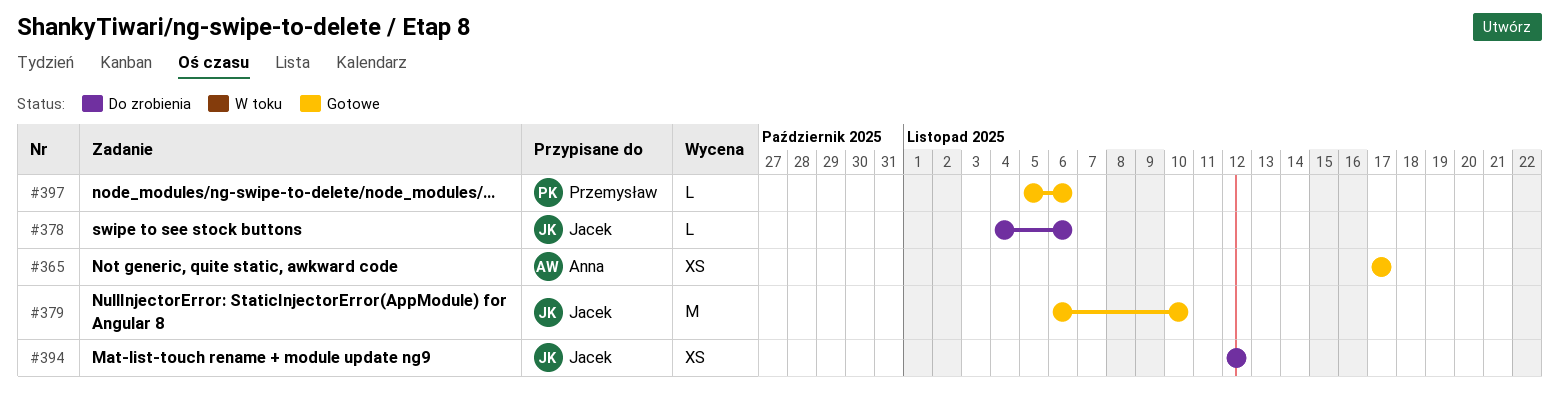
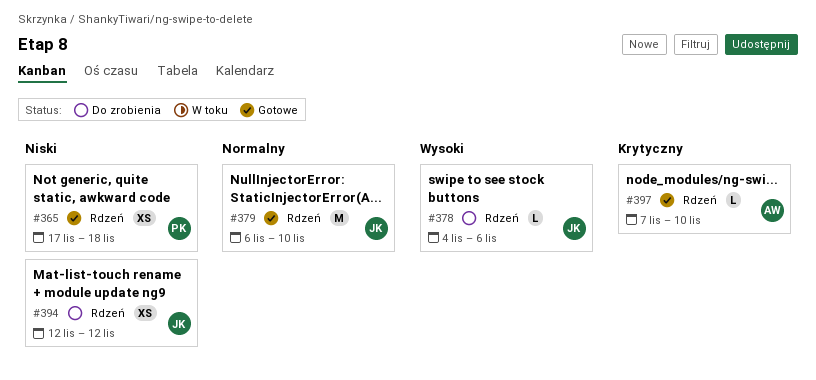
#365, owner: Anna -> Przemysław
#365, due: Nov 17 -> Nov 18
#397, owner: Przemysław -> Anna
#397, start: Nov 5 -> Nov 7
#397, due: Nov 6 -> Nov 10

